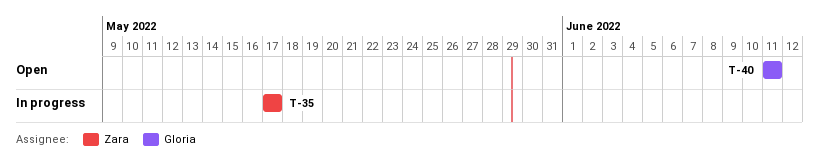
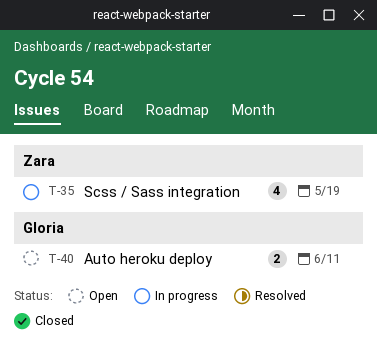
T-35, due: May 17 -> May 19

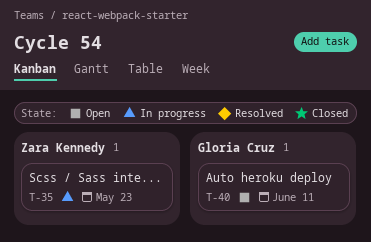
T-35, due: May 19 -> May 23

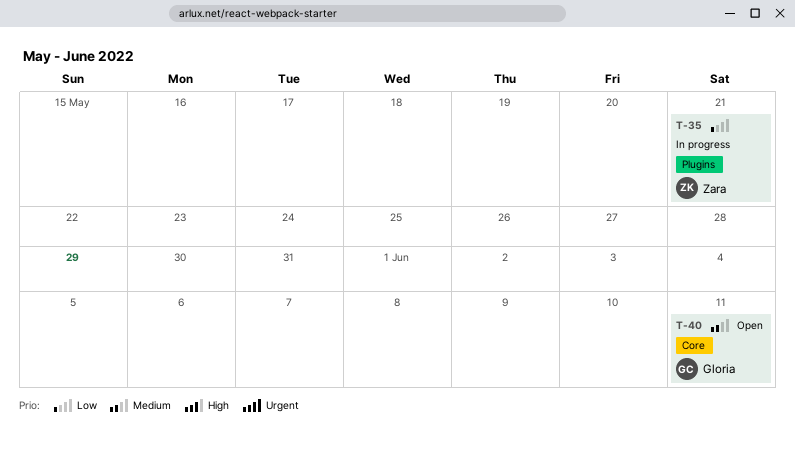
T-35, due: May 23 -> May 21

